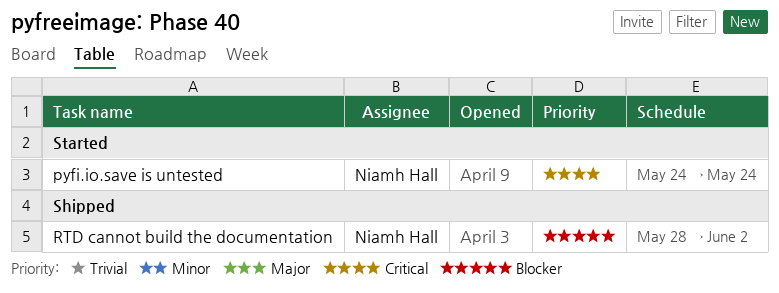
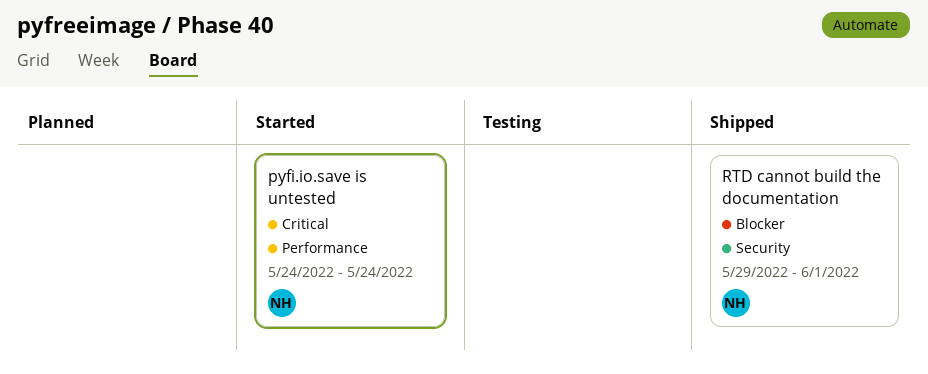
RTD cannot build the documentation, start: May 28 -> May 29
RTD cannot build the documentation, due: Jun 2 -> Jun 1

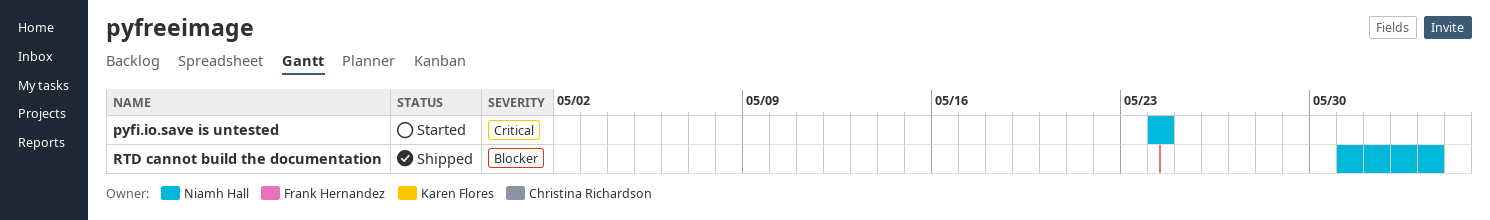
RTD cannot build the documentation, start: May 29 -> May 31
RTD cannot build the documentation, due: Jun 1 -> Jun 3

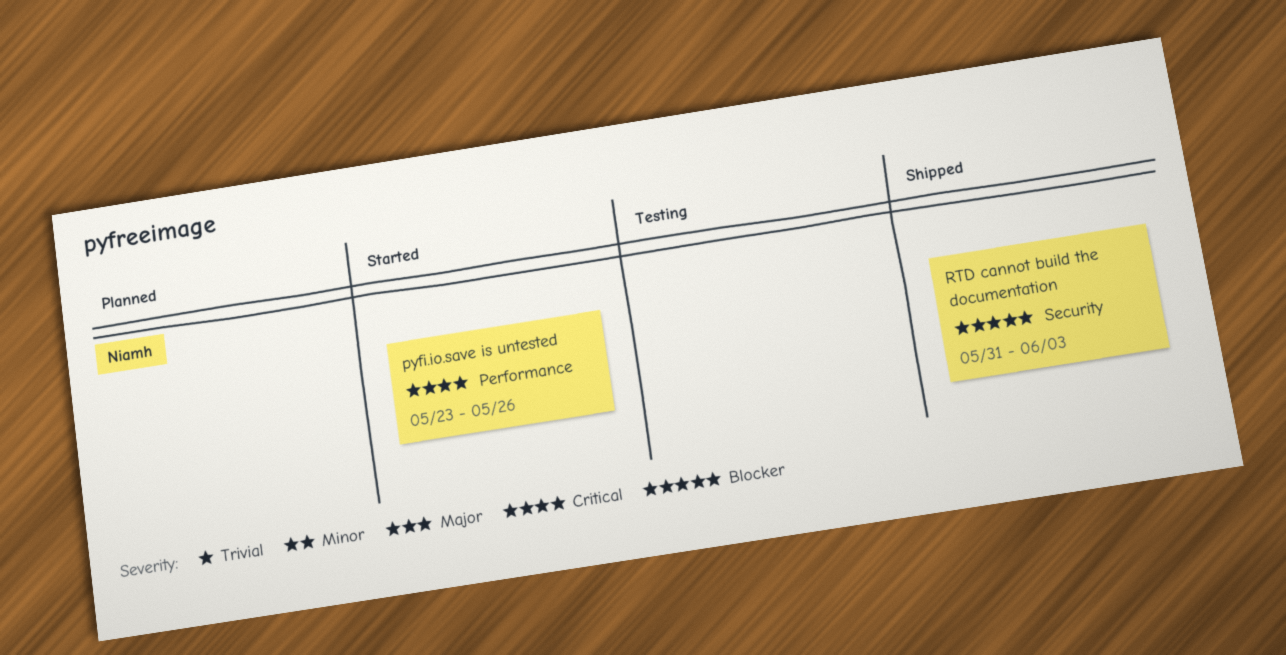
pyfi.io.save is untested, start: May 24 -> May 23
pyfi.io.save is untested, due: May 24 -> May 26

